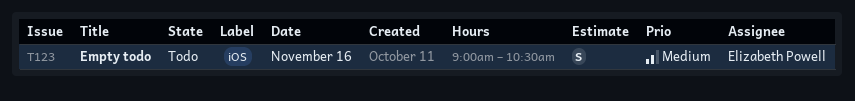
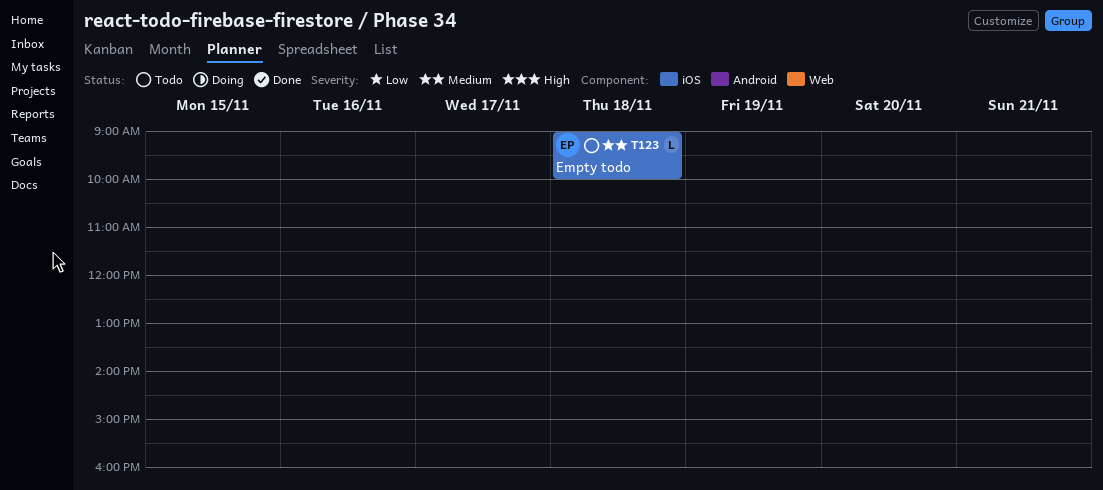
T123, estimate: S -> L
T123, day: Nov 16 -> Nov 18
T123, ends: 10:30 -> 10:00

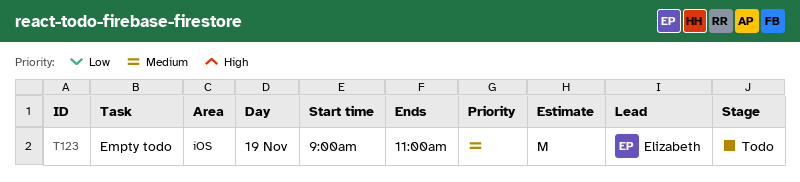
T123, estimate: L -> M
T123, day: Nov 18 -> Nov 19
T123, ends: 10:00 -> 11:00

